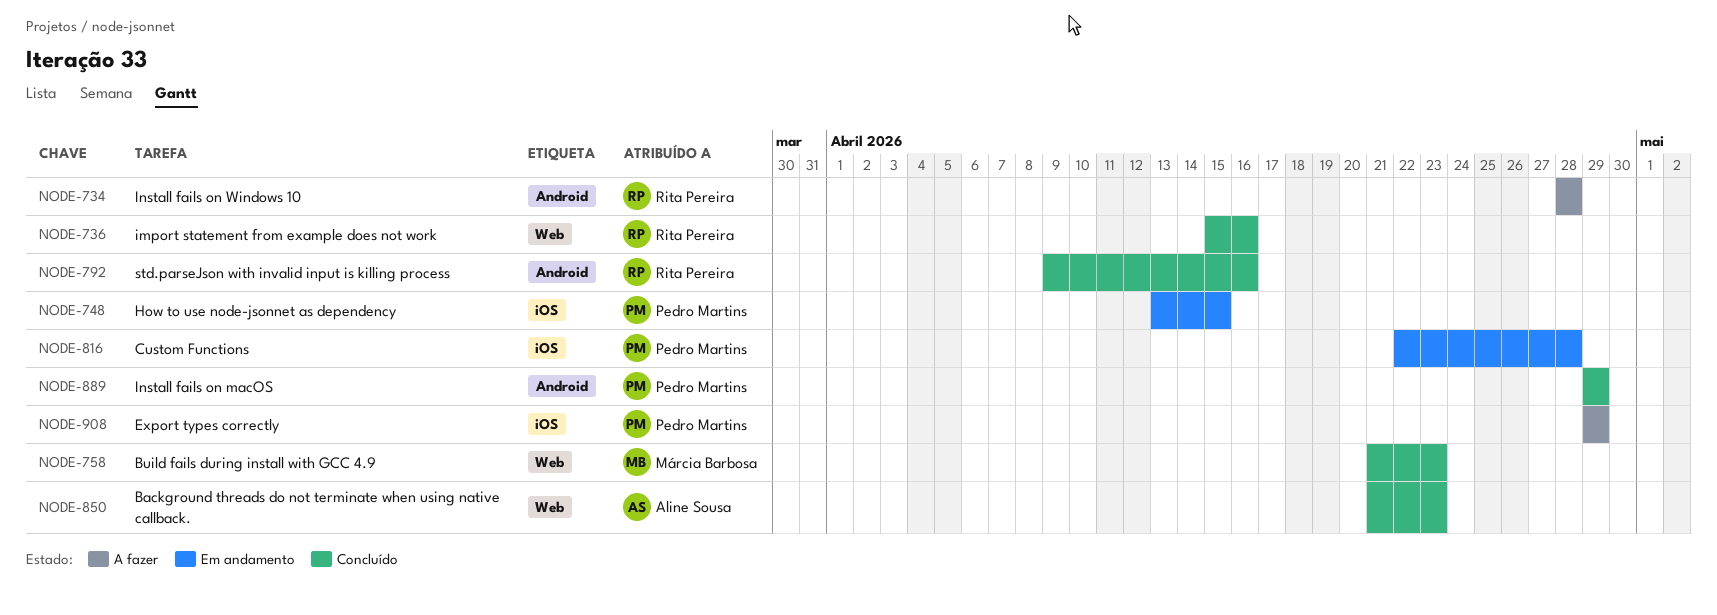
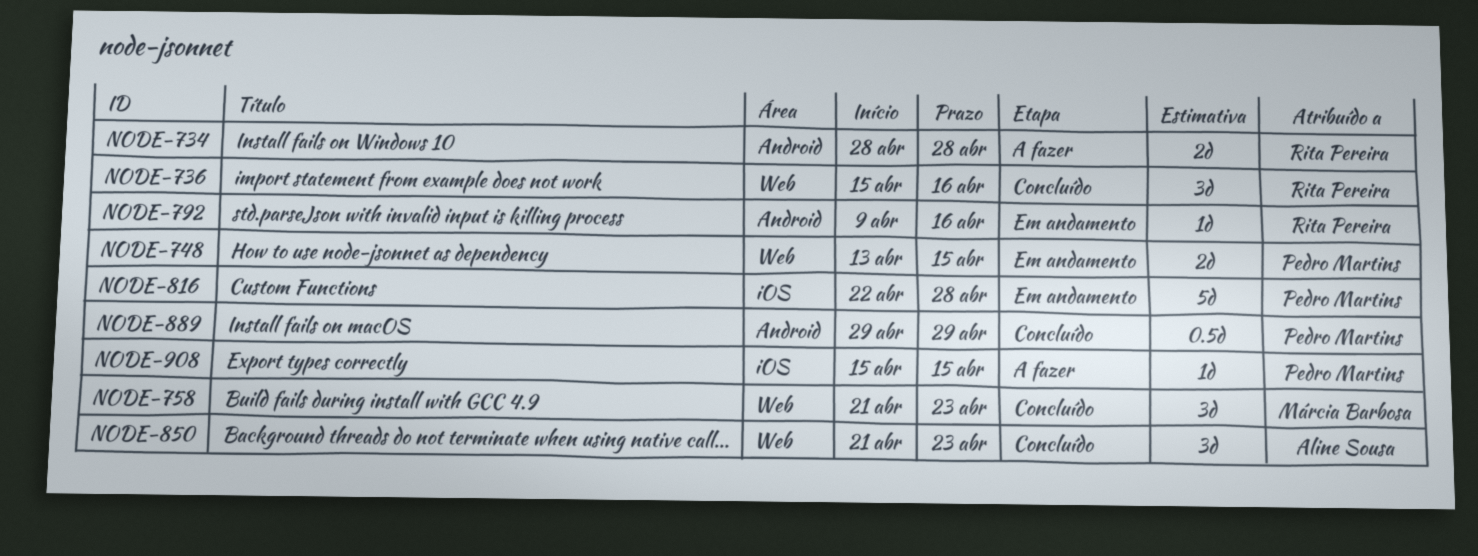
NODE-748, label: iOS -> Web
NODE-792, status: Concluído -> Em andamento
NODE-908, start: Apr 29 -> Apr 15
NODE-908, due: Apr 29 -> Apr 15

